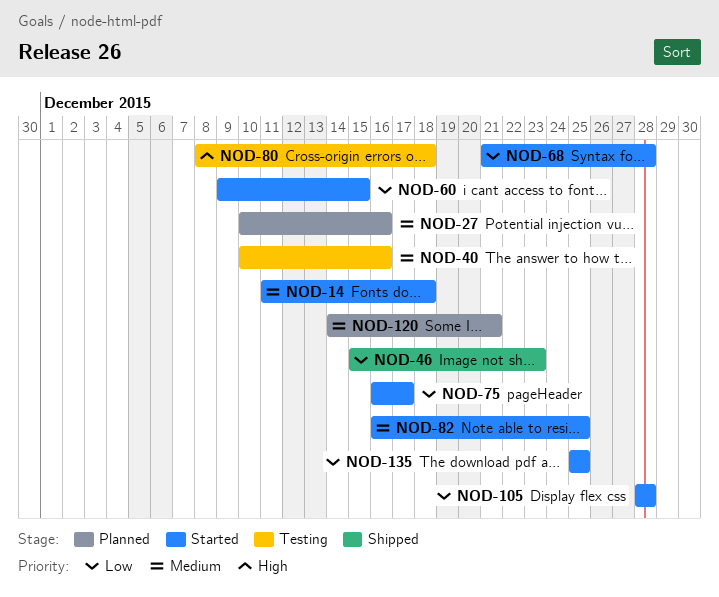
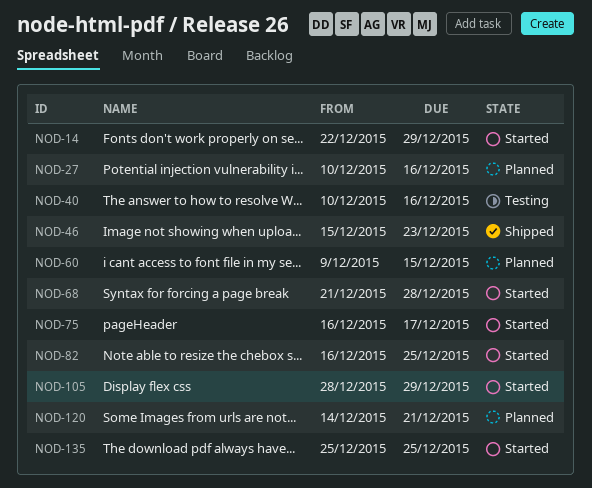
NOD-14, start: Dec 11 -> Dec 22
NOD-14, due: Dec 18 -> Dec 29
NOD-60, status: Started -> Planned
NOD-80: present -> none
NOD-105, due: Dec 28 -> Dec 29

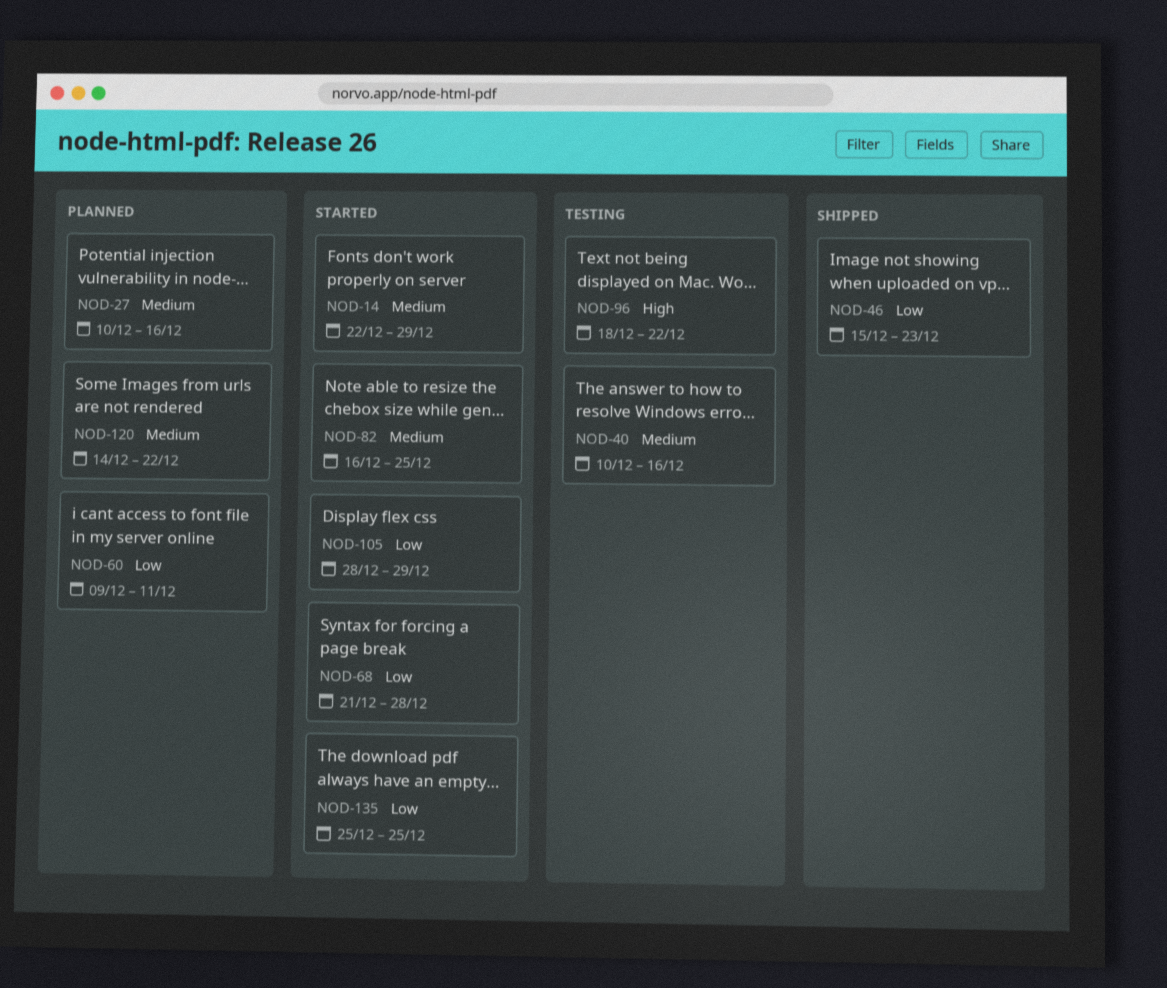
NOD-60, due: Dec 15 -> Dec 11
NOD-75: present -> none
NOD-96: none -> present
NOD-120, due: Dec 21 -> Dec 22

